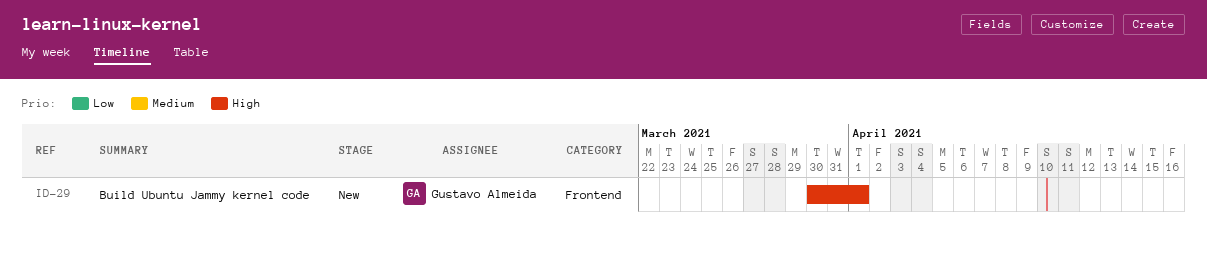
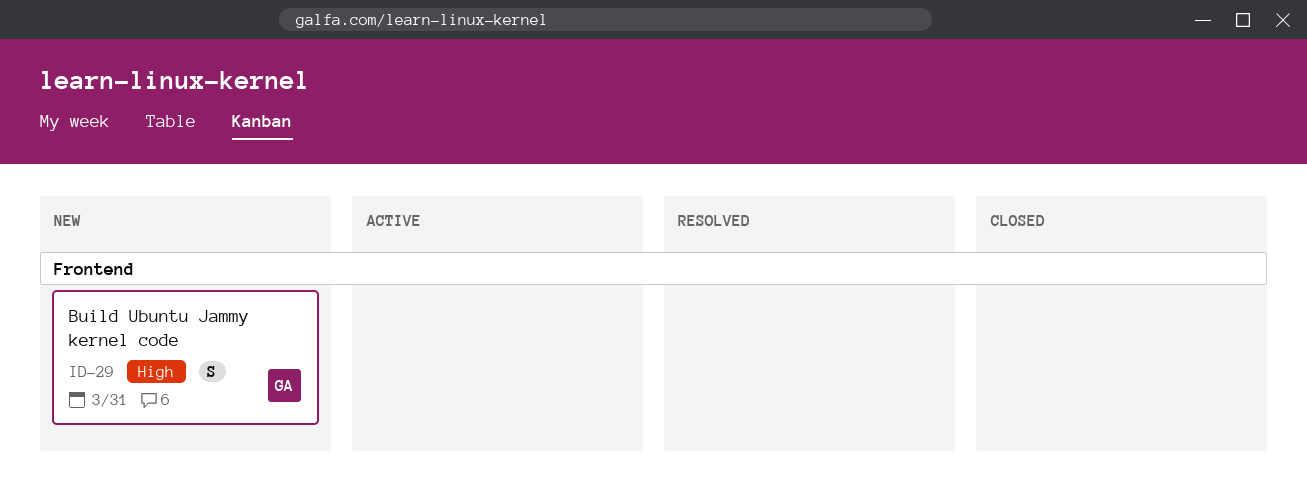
ID-29, due: Apr 1 -> Mar 31

